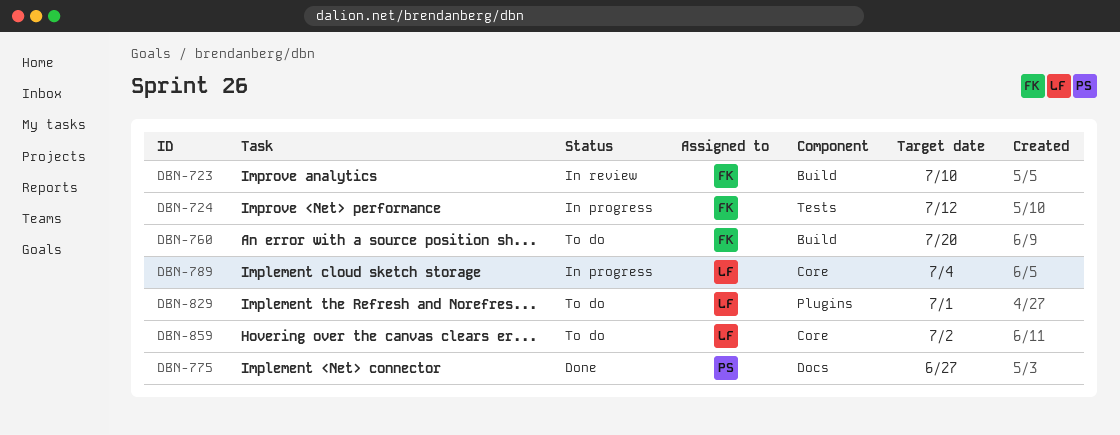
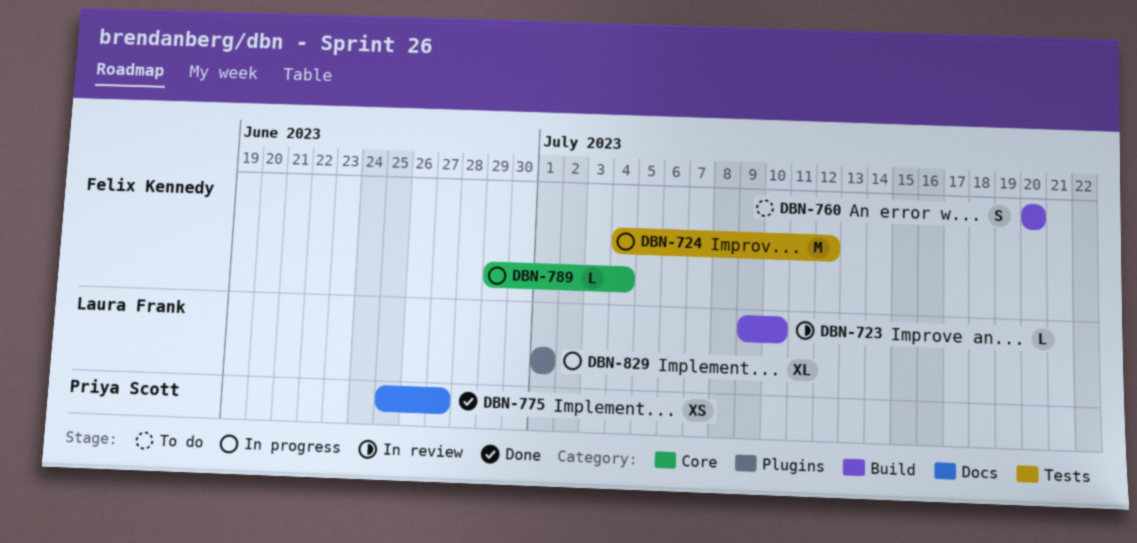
DBN-723, owner: Felix Kennedy -> Laura Frank
DBN-789, owner: Laura Frank -> Felix Kennedy
DBN-829, status: To do -> In progress
DBN-859: present -> none

